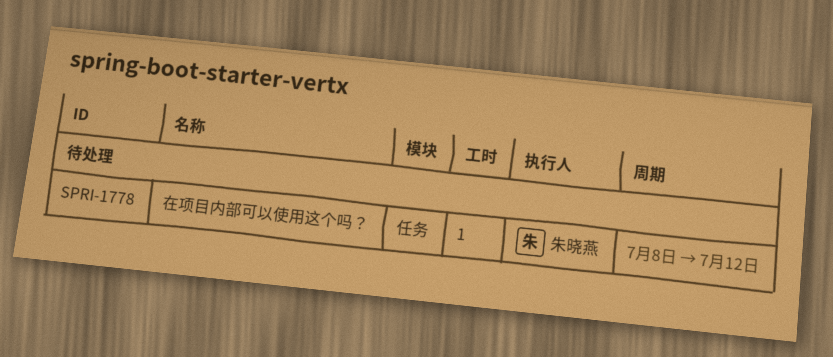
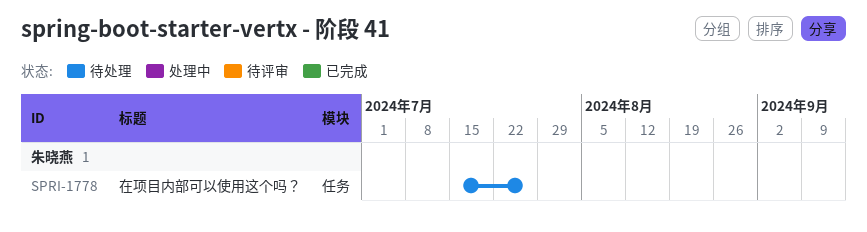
SPRI-1778, start: Jul 8 -> Jul 15
SPRI-1778, due: Jul 12 -> Jul 26

